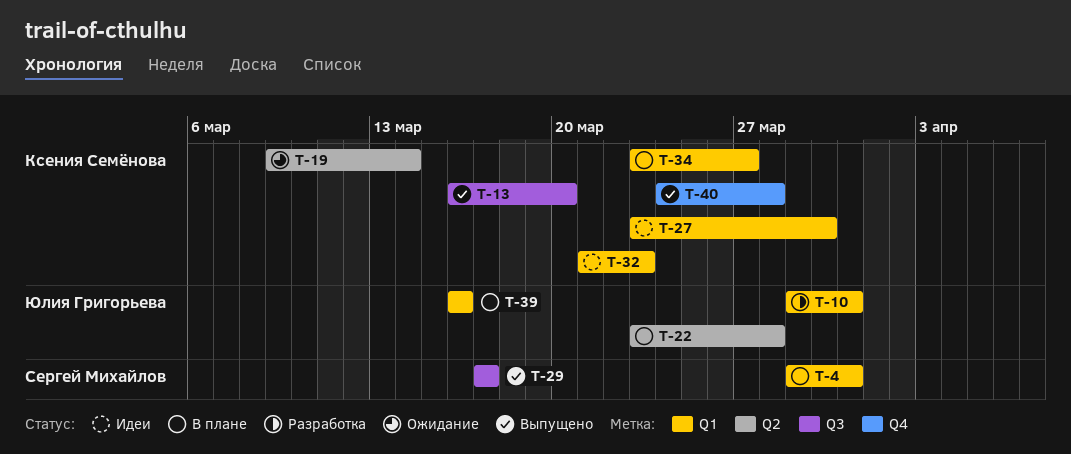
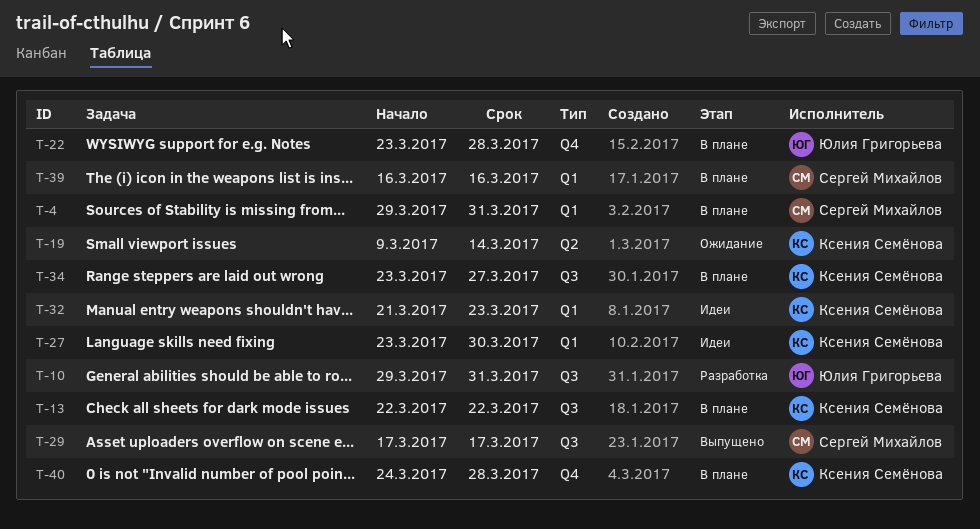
T-10, label: Q1 -> Q3
T-13, status: Выпущено -> В плане
T-13, start: Mar 16 -> Mar 22
T-13, due: Mar 20 -> Mar 22
T-22, label: Q2 -> Q4
T-34, label: Q1 -> Q3
T-39, owner: Юлия Григорьева -> Сергей Михайлов
T-40, status: Выпущено -> В плане

